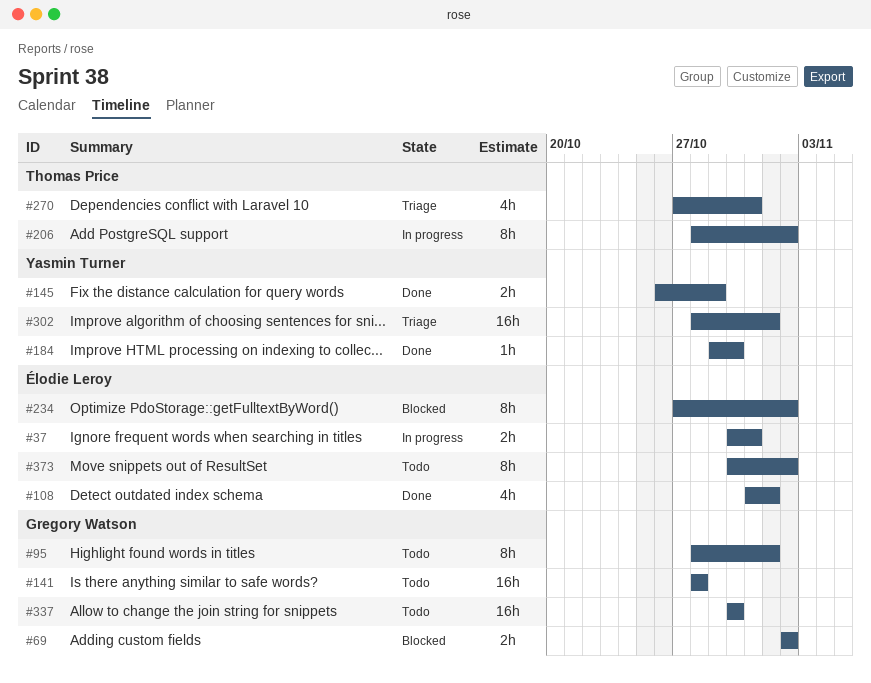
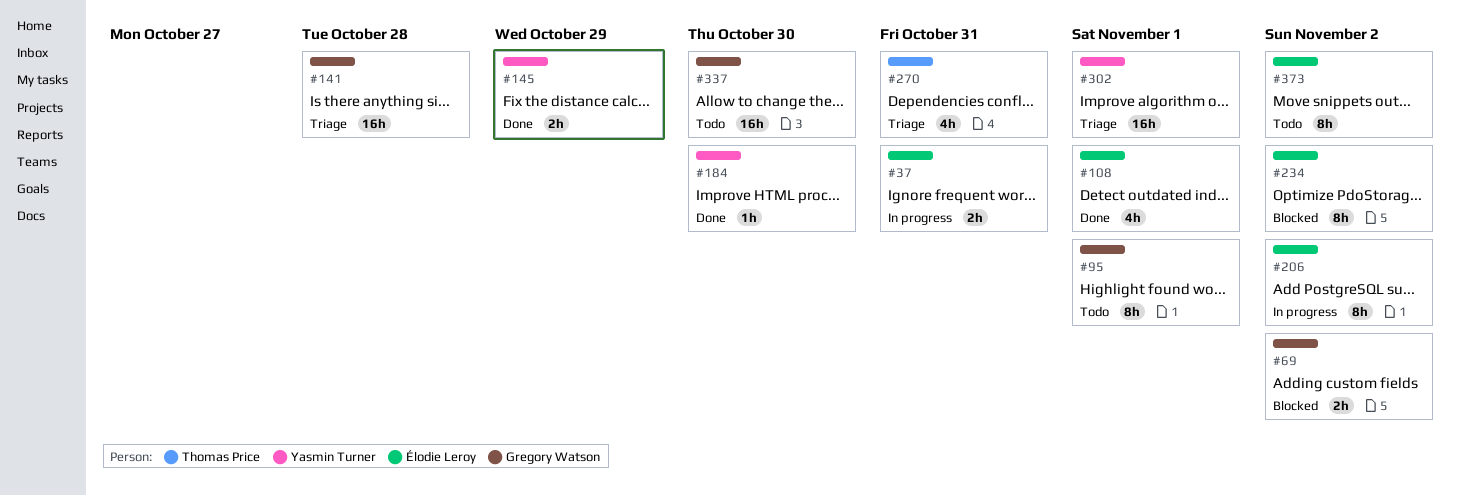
#141, status: Todo -> Triage
#206, owner: Thomas Price -> Élodie Leroy

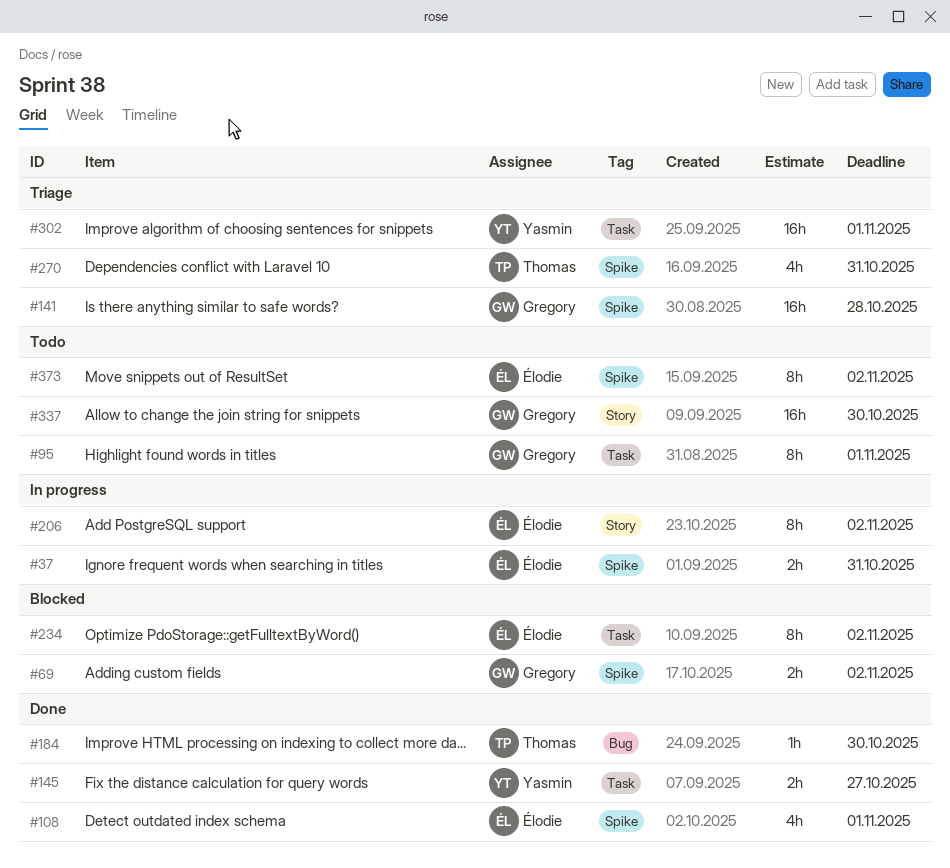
#145, due: Oct 29 -> Oct 27
#184, owner: Yasmin Turner -> Thomas Price

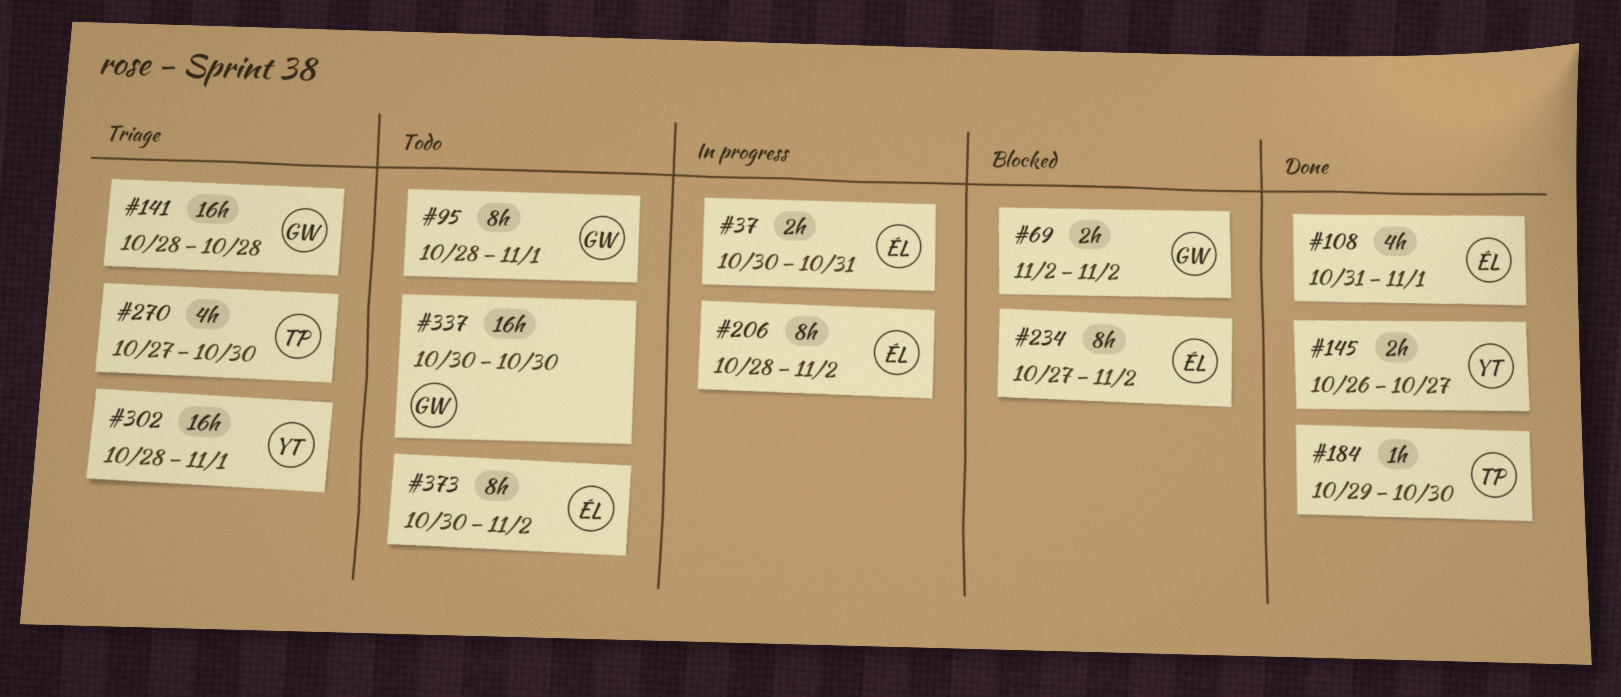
#270, due: Oct 31 -> Oct 30

